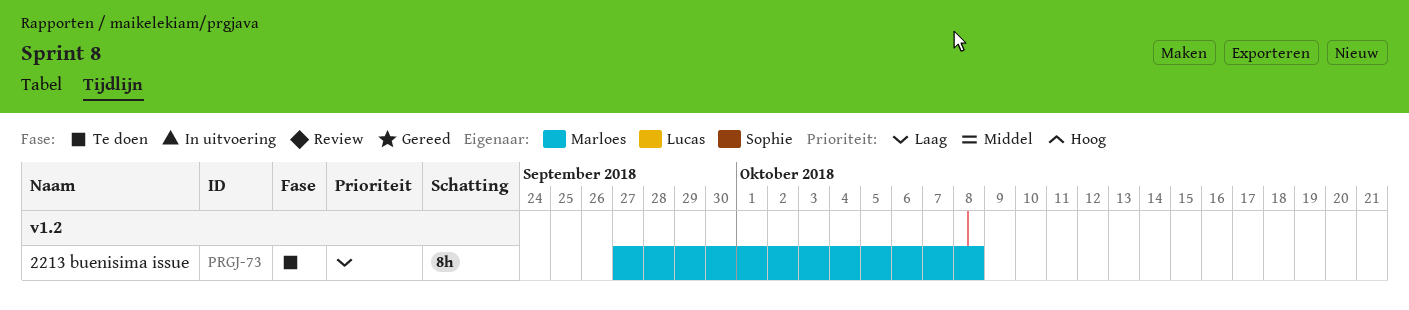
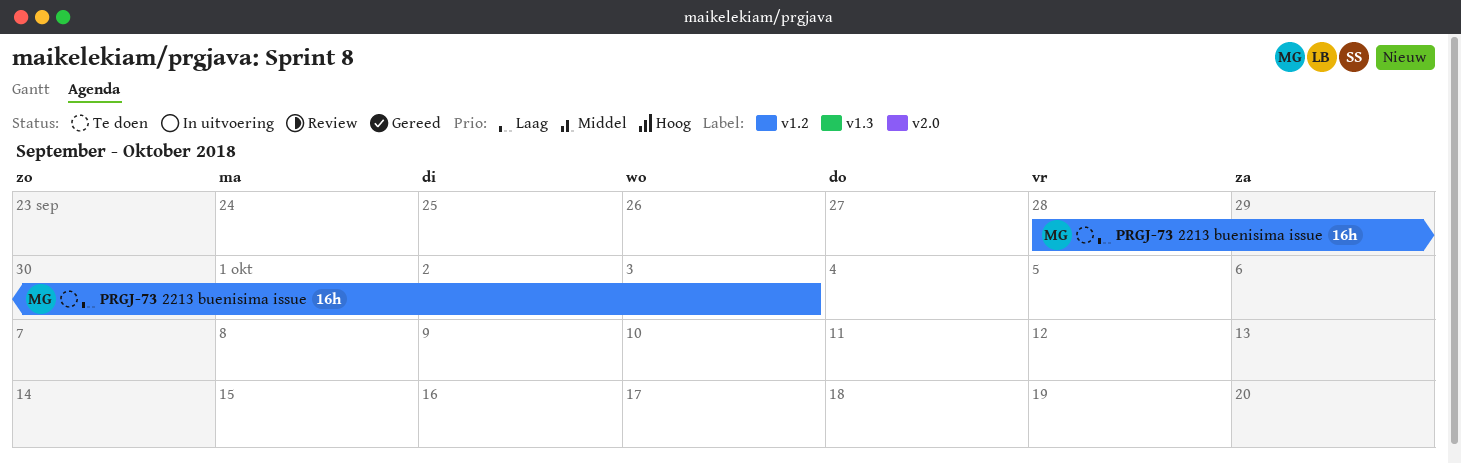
PRGJ-73, estimate: 8h -> 16h
PRGJ-73, start: Sep 27 -> Sep 28
PRGJ-73, due: Oct 8 -> Oct 3

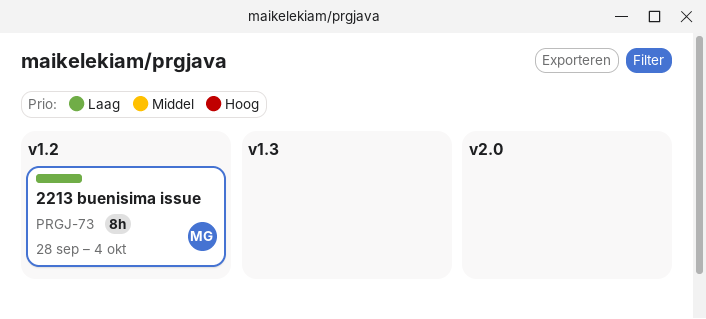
PRGJ-73, estimate: 16h -> 8h
PRGJ-73, due: Oct 3 -> Oct 4

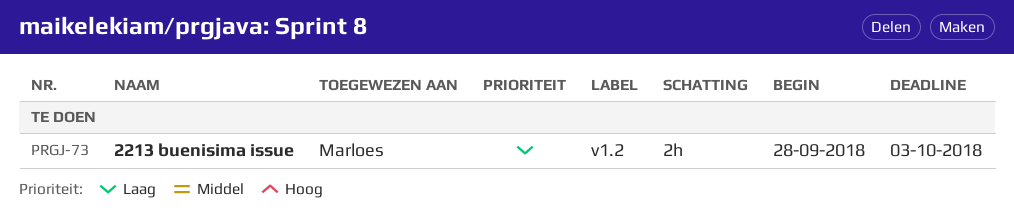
PRGJ-73, estimate: 8h -> 2h
PRGJ-73, due: Oct 4 -> Oct 3

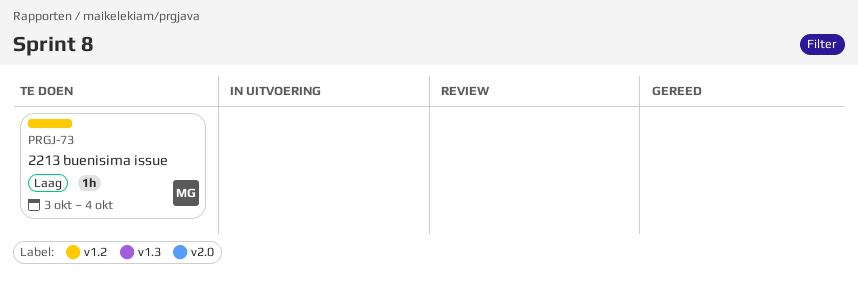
PRGJ-73, estimate: 2h -> 1h
PRGJ-73, start: Sep 28 -> Oct 3
PRGJ-73, due: Oct 3 -> Oct 4

